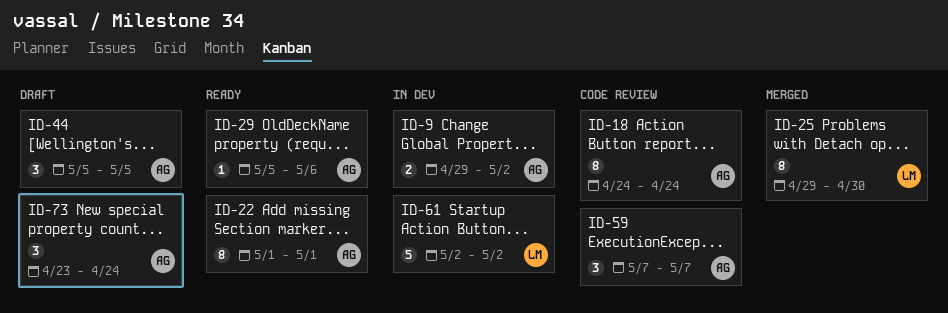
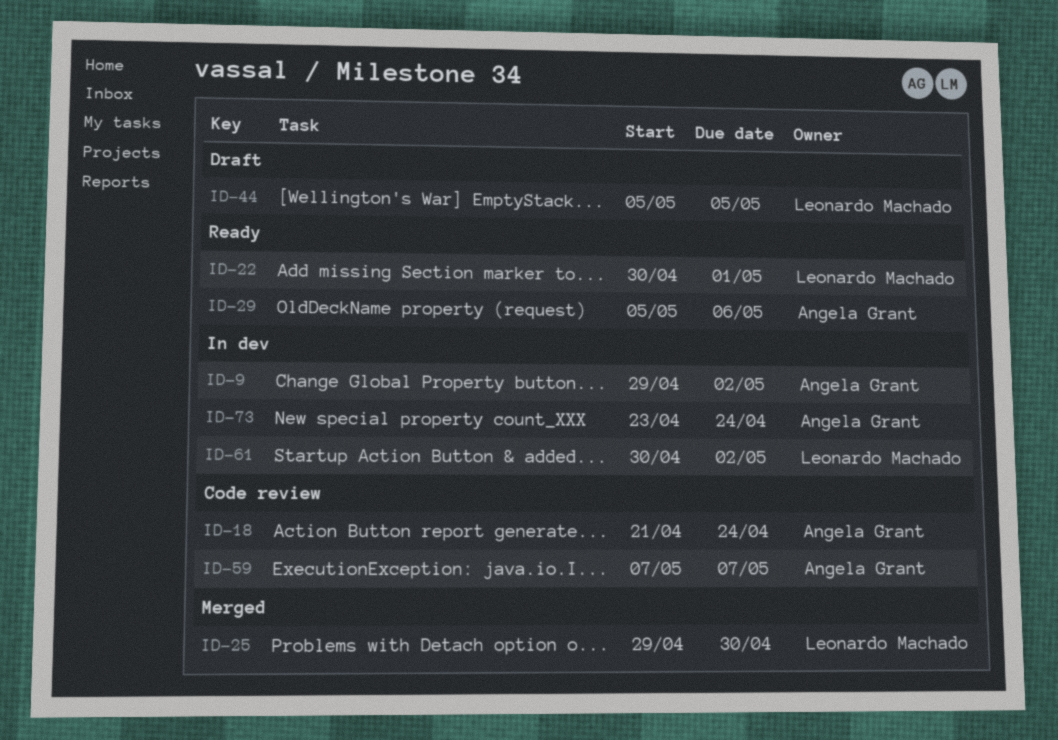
ID-18, start: Apr 24 -> Apr 21
ID-22, owner: Angela Grant -> Leonardo Machado
ID-22, start: May 1 -> Apr 30
ID-44, owner: Angela Grant -> Leonardo Machado
ID-61, start: May 2 -> Apr 30
ID-73, status: Draft -> In dev

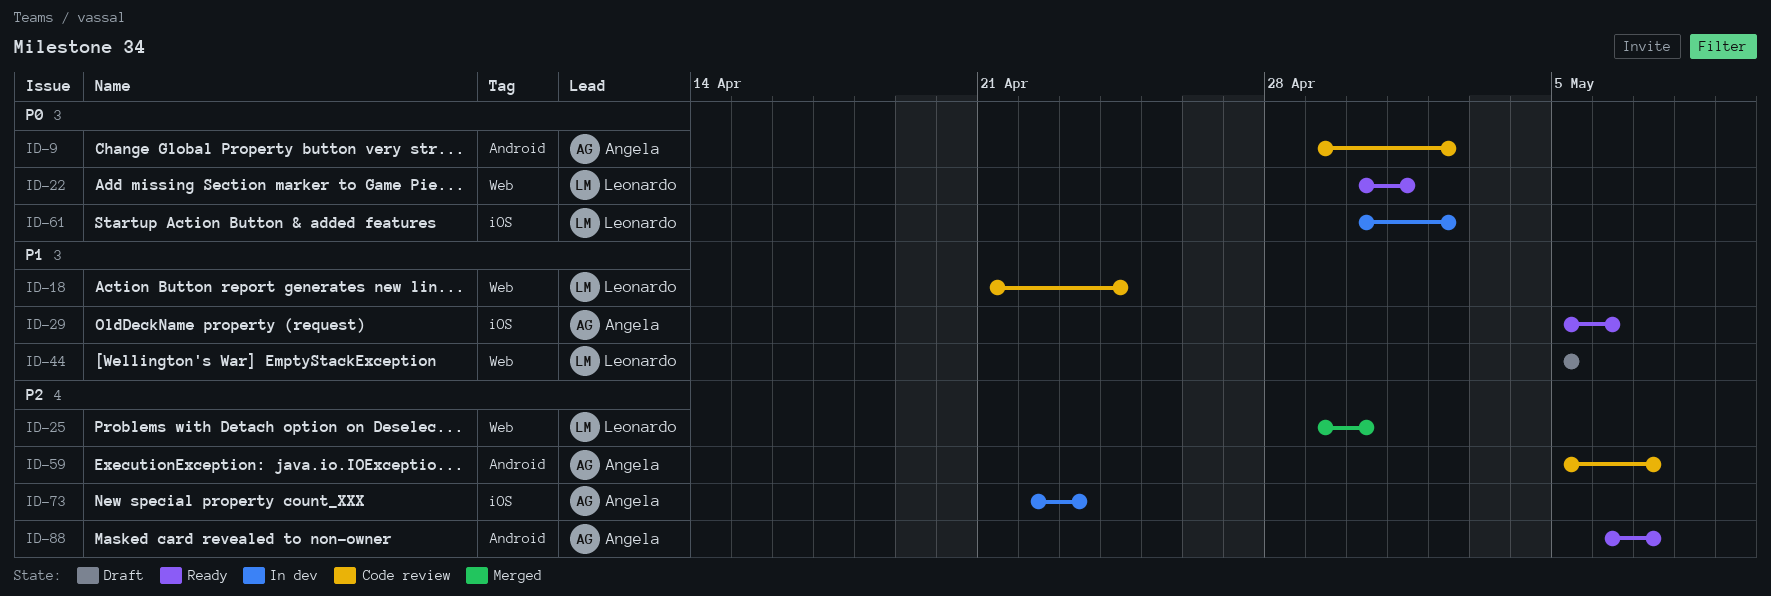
ID-9, status: In dev -> Code review
ID-18, owner: Angela Grant -> Leonardo Machado
ID-59, start: May 7 -> May 5
ID-73, start: Apr 23 -> Apr 22
ID-73, due: Apr 24 -> Apr 23
ID-88: none -> present

